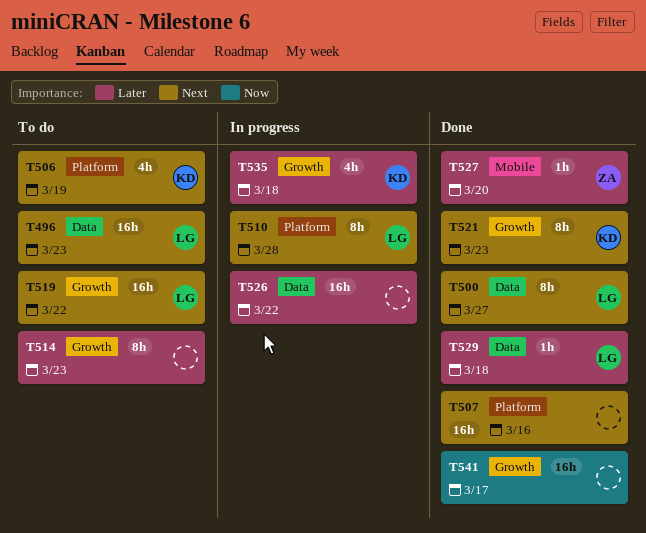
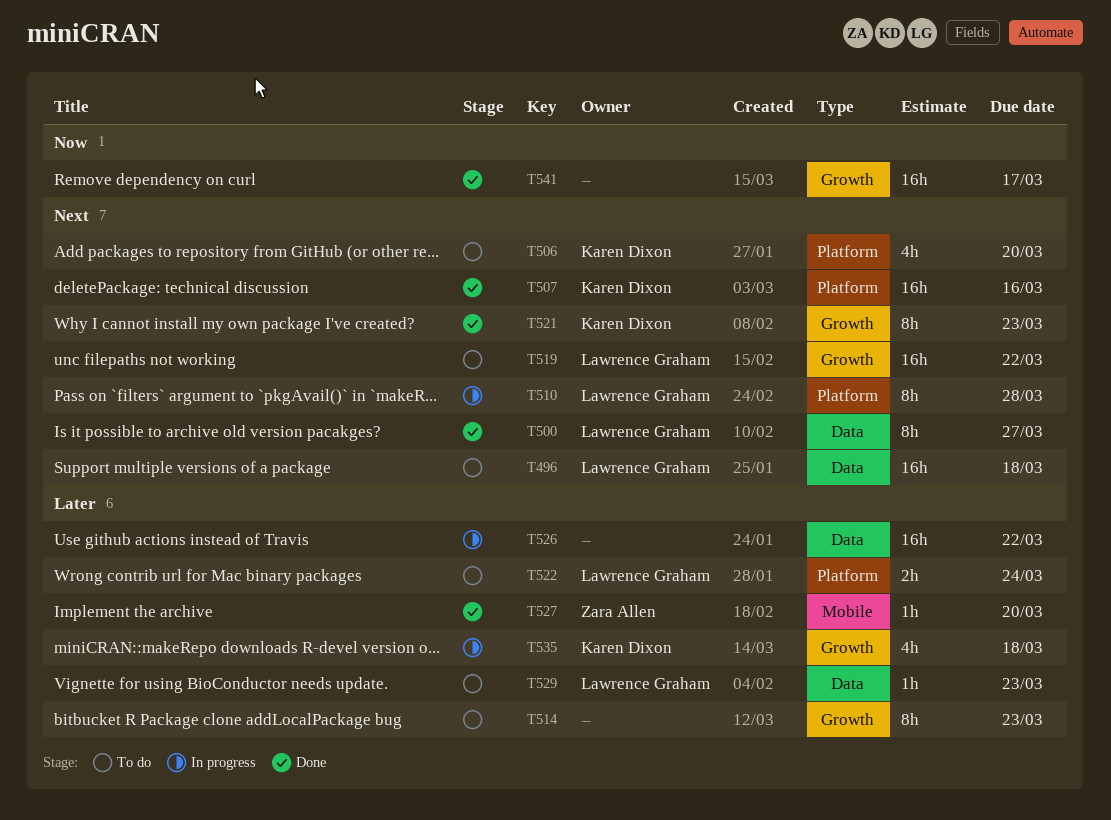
T496, due: Mar 23 -> Mar 18
T506, due: Mar 19 -> Mar 20
T507, owner: none -> Karen Dixon
T522: none -> present
T529, status: Done -> To do
T529, due: Mar 18 -> Mar 23

